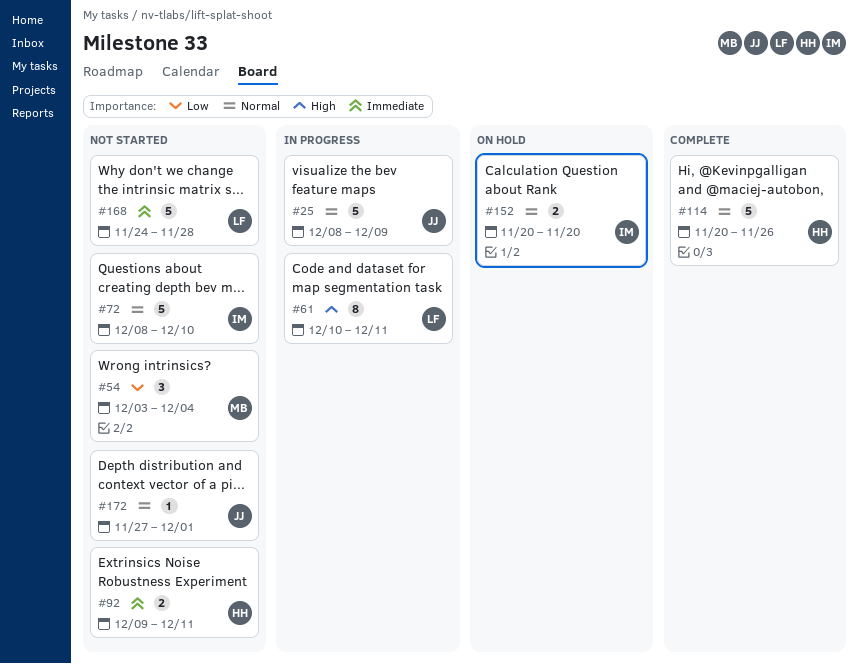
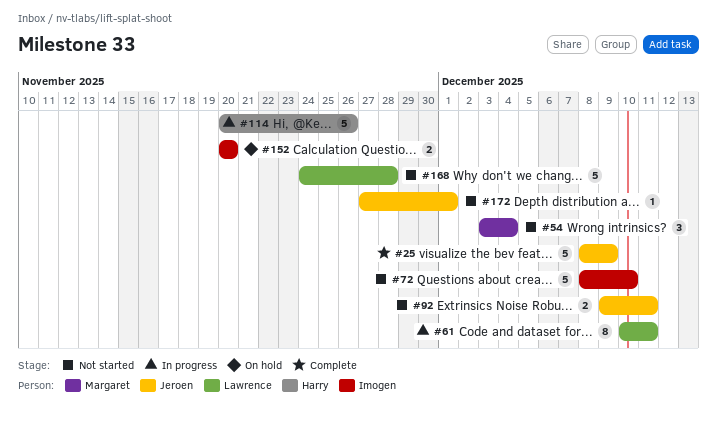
#25, status: In progress -> Complete
#92, owner: Harry -> Jeroen
#114, status: Complete -> In progress

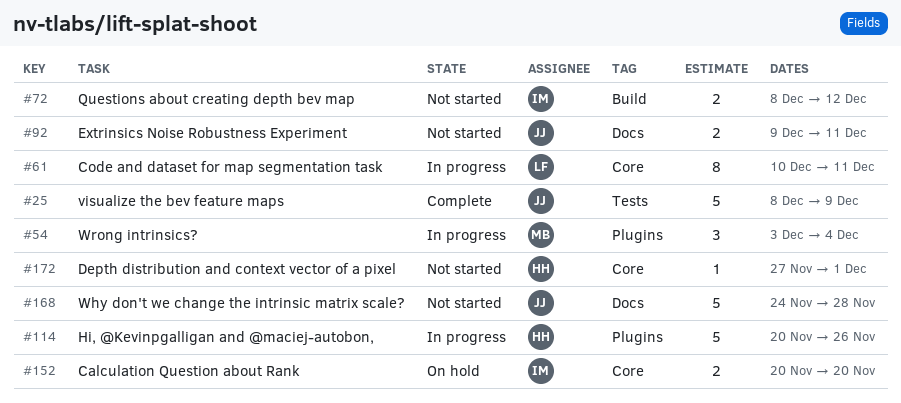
#54, status: Not started -> In progress
#72, estimate: 5 -> 2
#72, due: Dec 10 -> Dec 12
#168, owner: Lawrence -> Jeroen
#172, owner: Jeroen -> Harry

